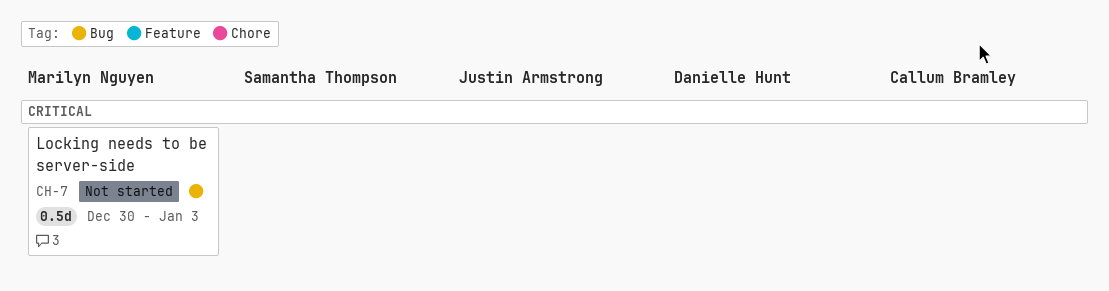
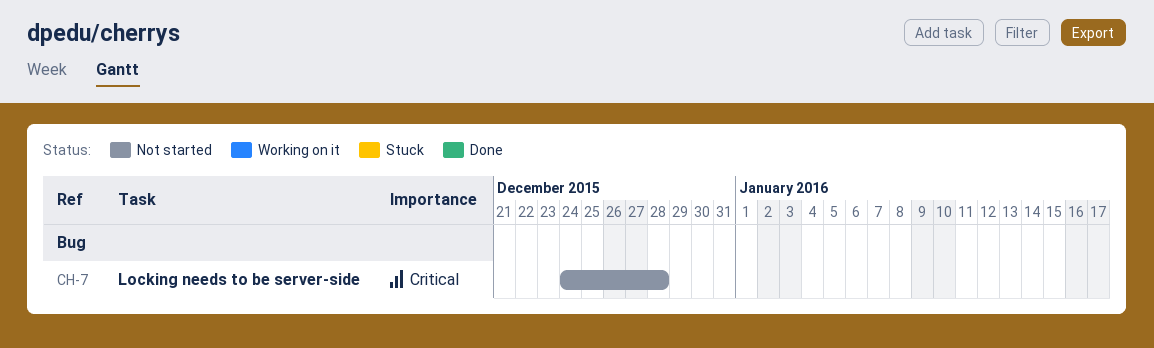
CH-7, start: Dec 30 -> Dec 24
CH-7, due: Jan 3 -> Dec 28

